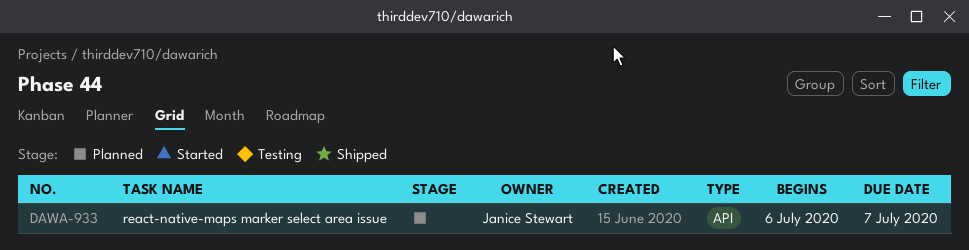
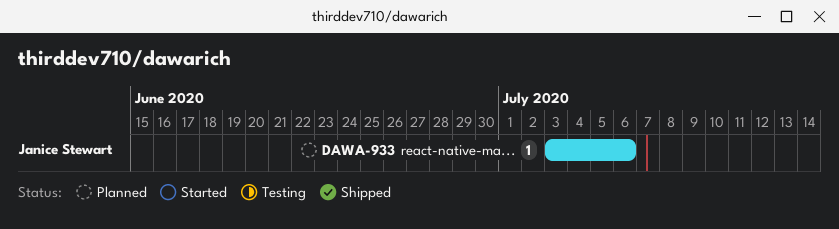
DAWA-933, start: Jul 6 -> Jul 3
DAWA-933, due: Jul 7 -> Jul 6

